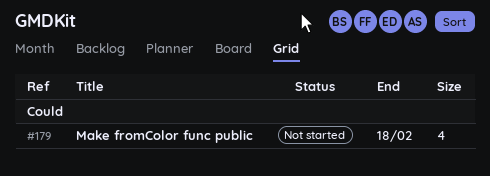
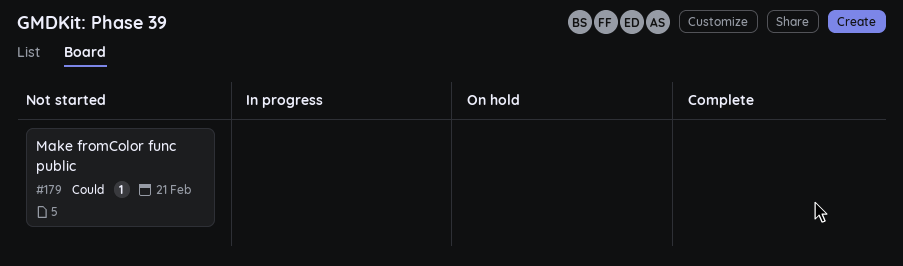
#179, estimate: 4 -> 1
#179, due: Feb 18 -> Feb 21

